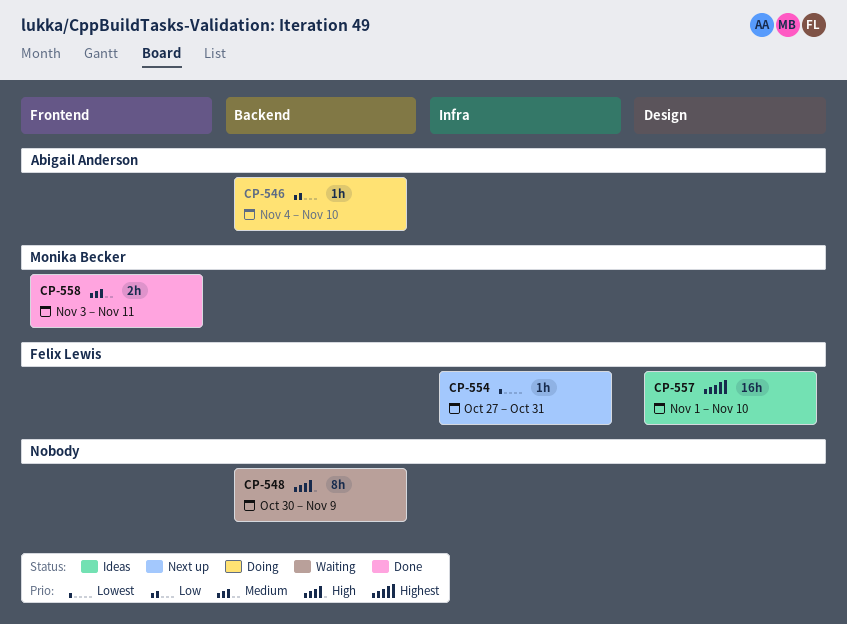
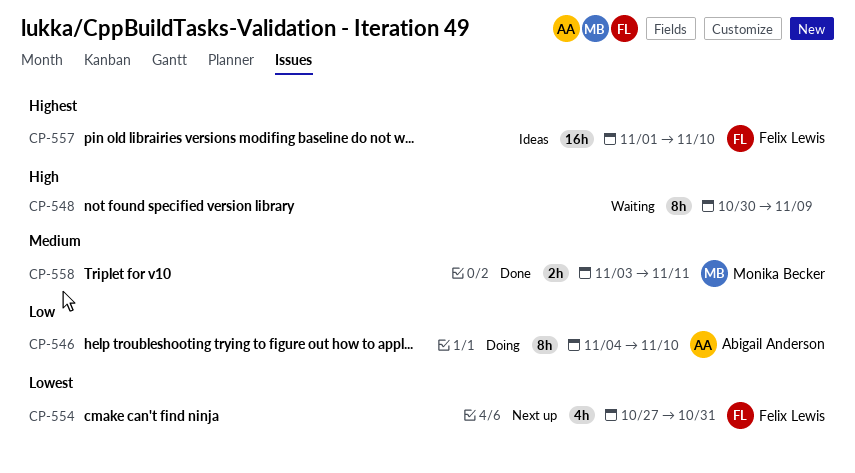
CP-546, estimate: 1h -> 8h
CP-554, estimate: 1h -> 4h

